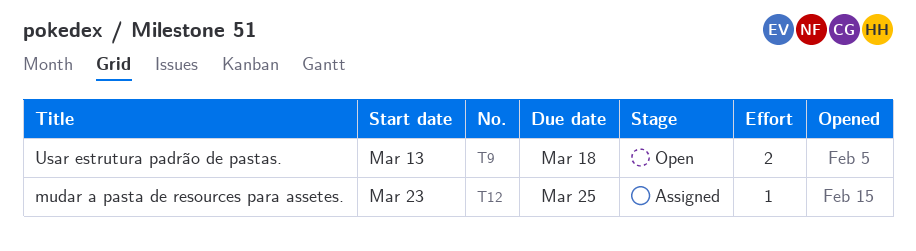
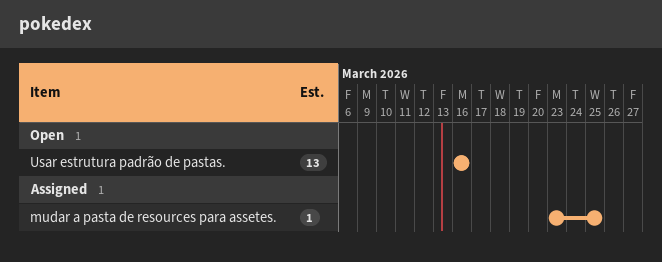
Usar estrutura padrão de pastas., estimate: 2 -> 13
Usar estrutura padrão de pastas., start: Mar 13 -> Mar 16
Usar estrutura padrão de pastas., due: Mar 18 -> Mar 16

